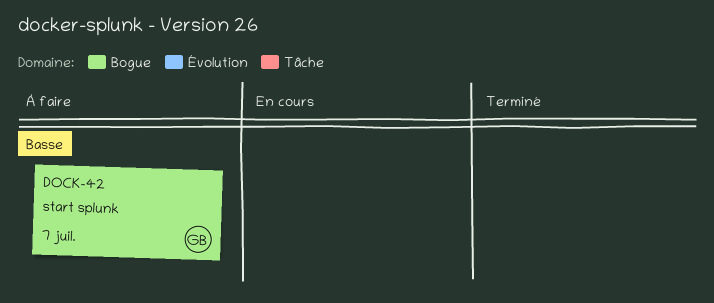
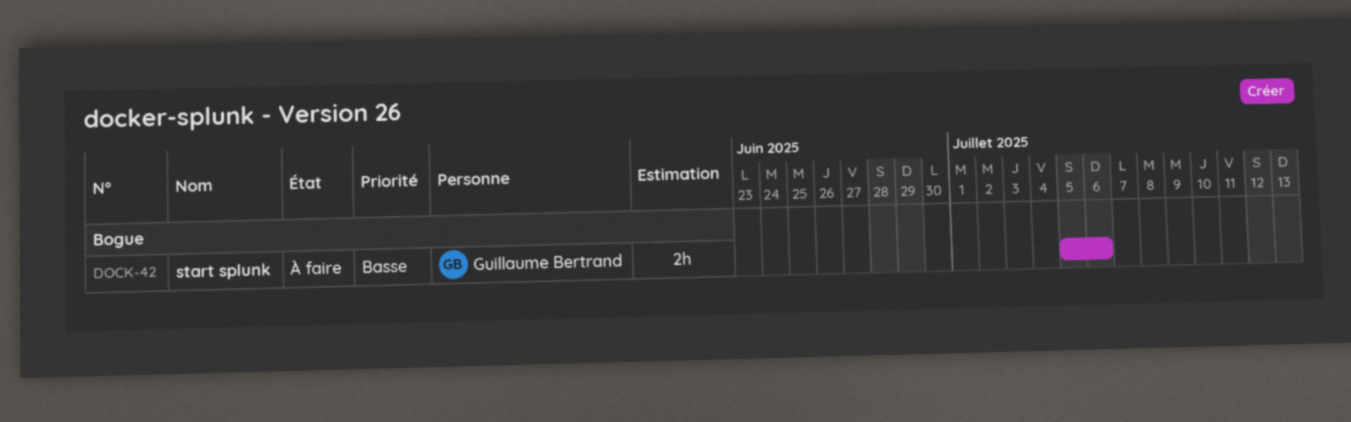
DOCK-42, due: Jul 7 -> Jul 6

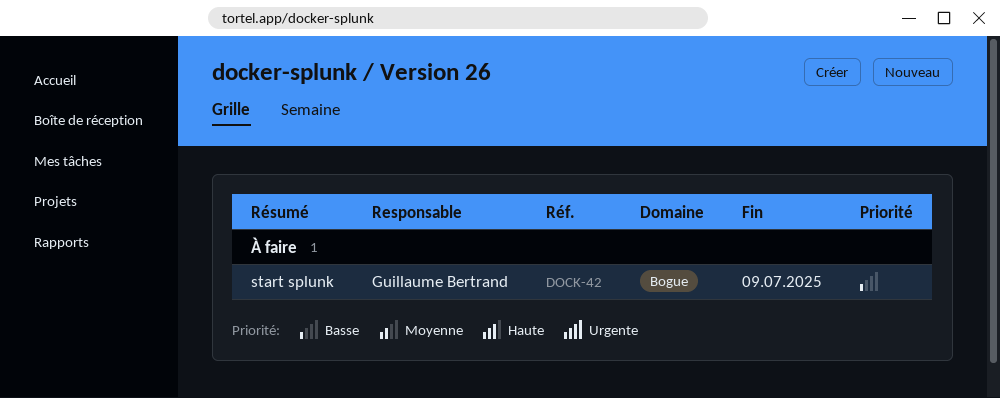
DOCK-42, due: Jul 6 -> Jul 9

